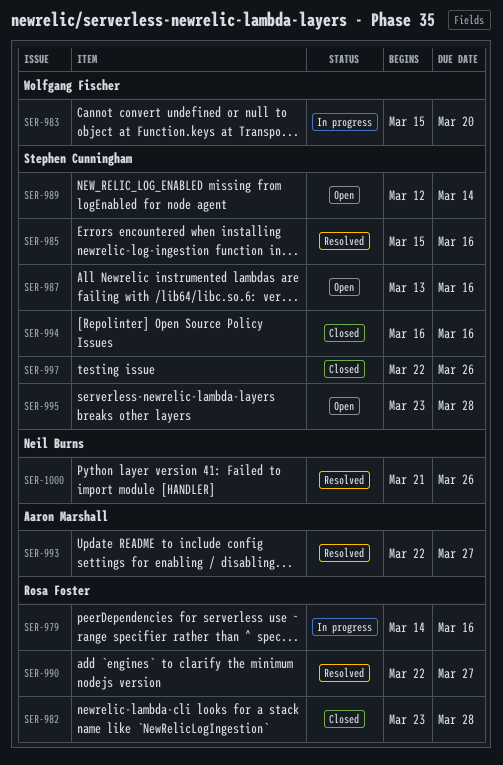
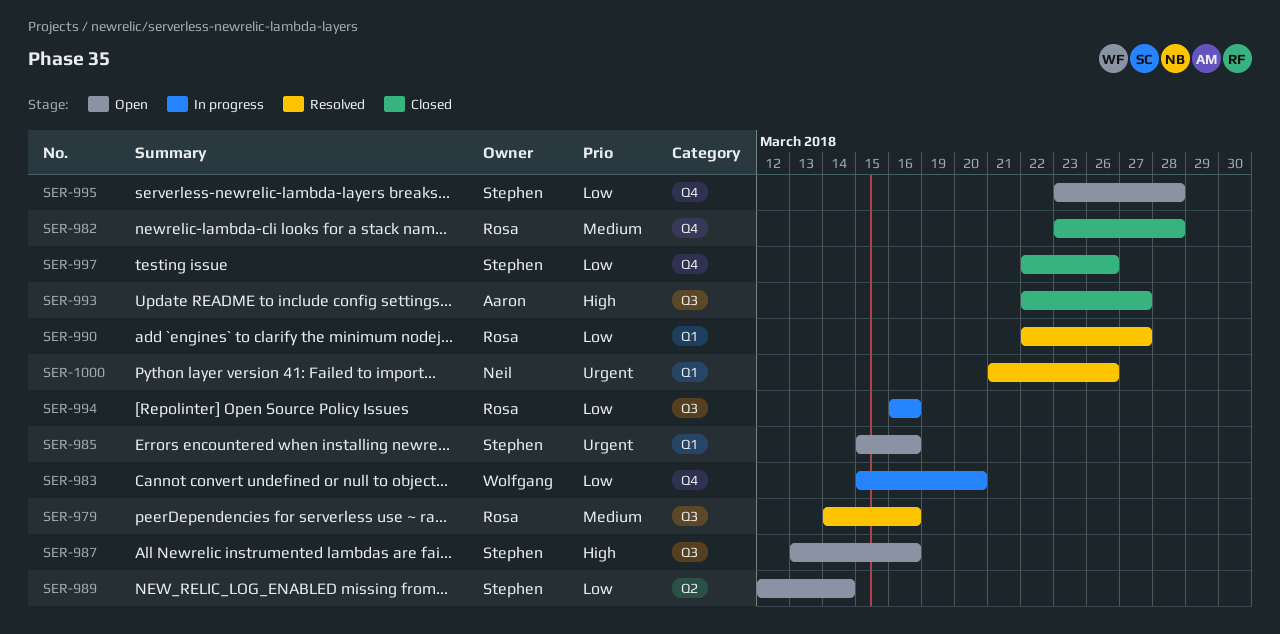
SER-979, status: In progress -> Resolved
SER-985, status: Resolved -> Open
SER-993, status: Resolved -> Closed
SER-994, status: Closed -> In progress
SER-994, owner: Stephen Cunningham -> Rosa Foster

